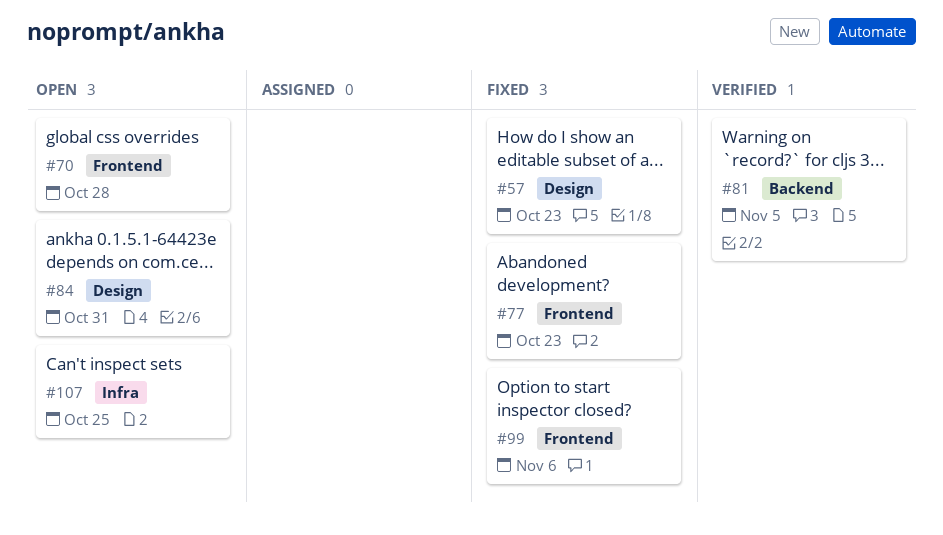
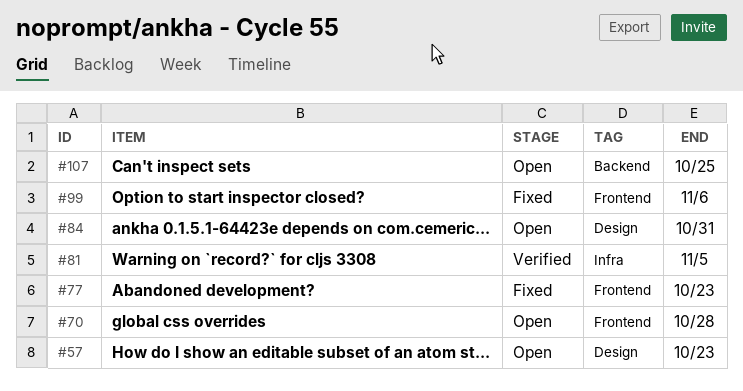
#57, status: Fixed -> Open
#81, label: Backend -> Infra
#107, label: Infra -> Backend

